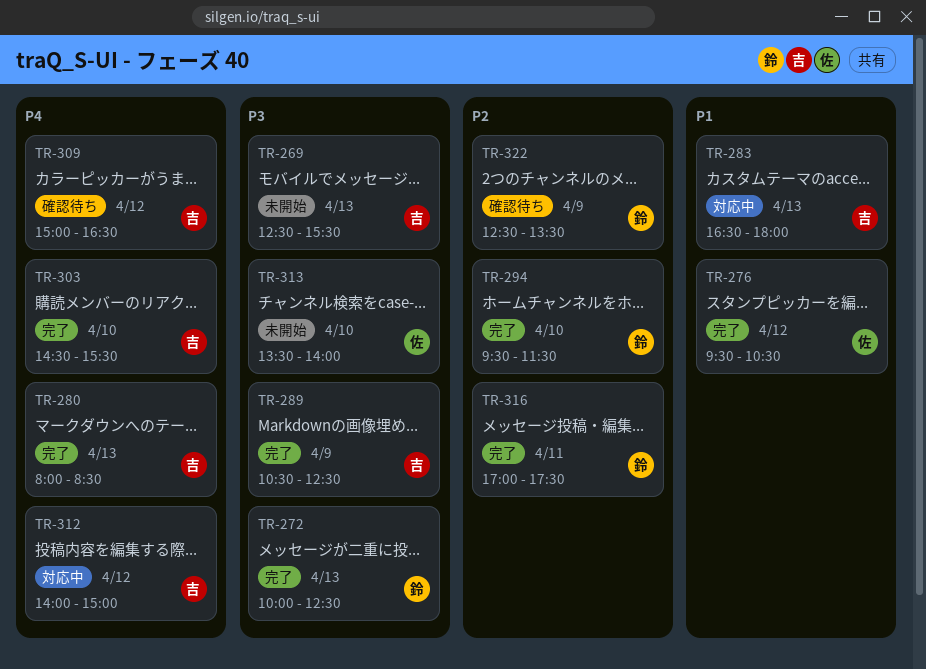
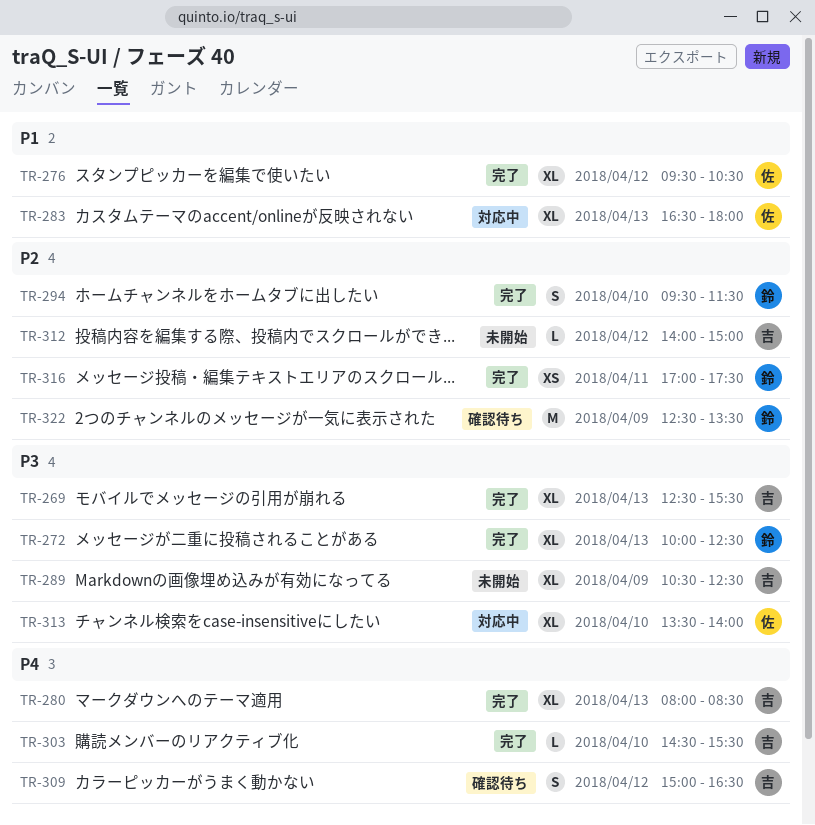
TR-269, status: 未開始 -> 完了
TR-283, owner: 吉 -> 佐
TR-289, status: 完了 -> 未開始
TR-312, status: 対応中 -> 未開始
TR-312, priority: P4 -> P2
TR-313, status: 未開始 -> 対応中

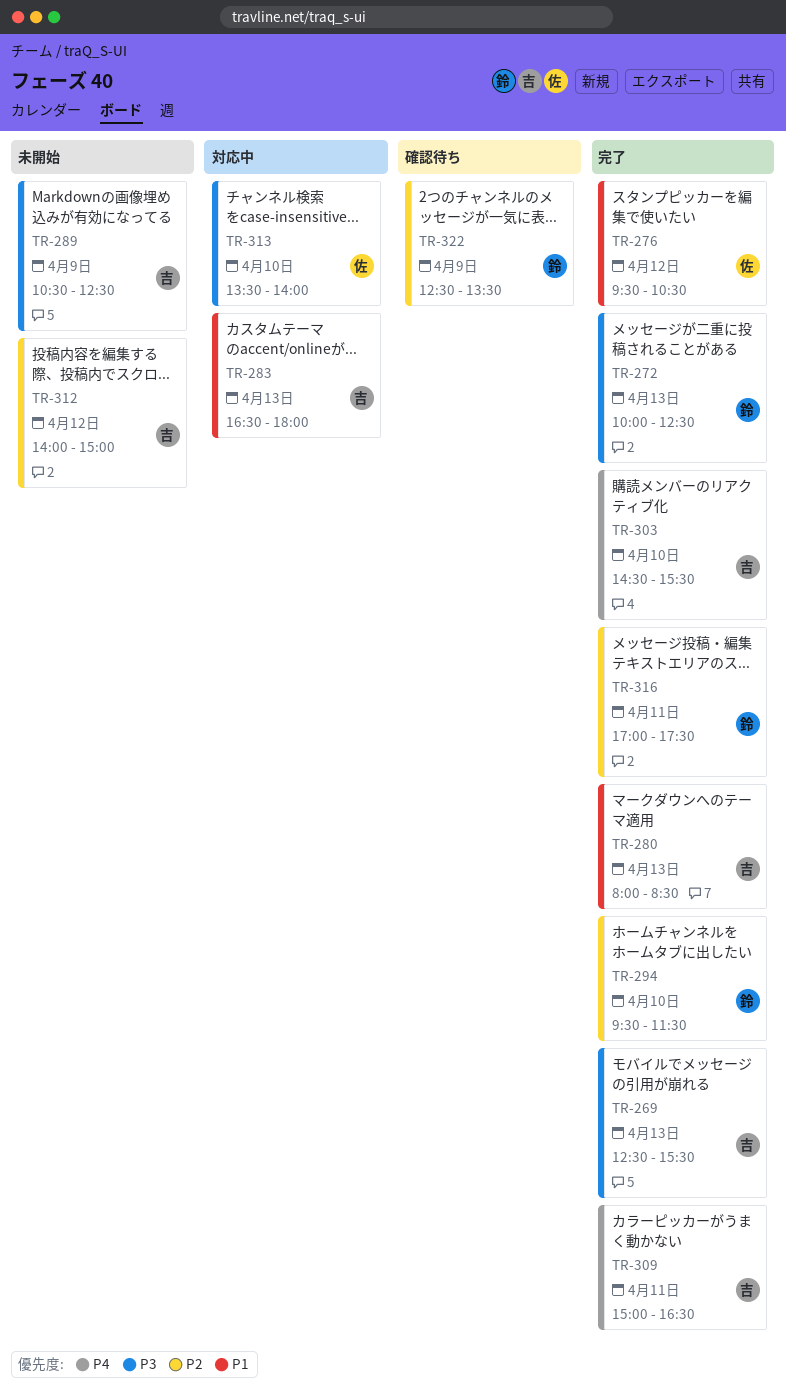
TR-280, priority: P4 -> P1
TR-283, owner: 佐 -> 吉
TR-309, status: 確認待ち -> 完了
TR-309, day: Apr 12 -> Apr 11

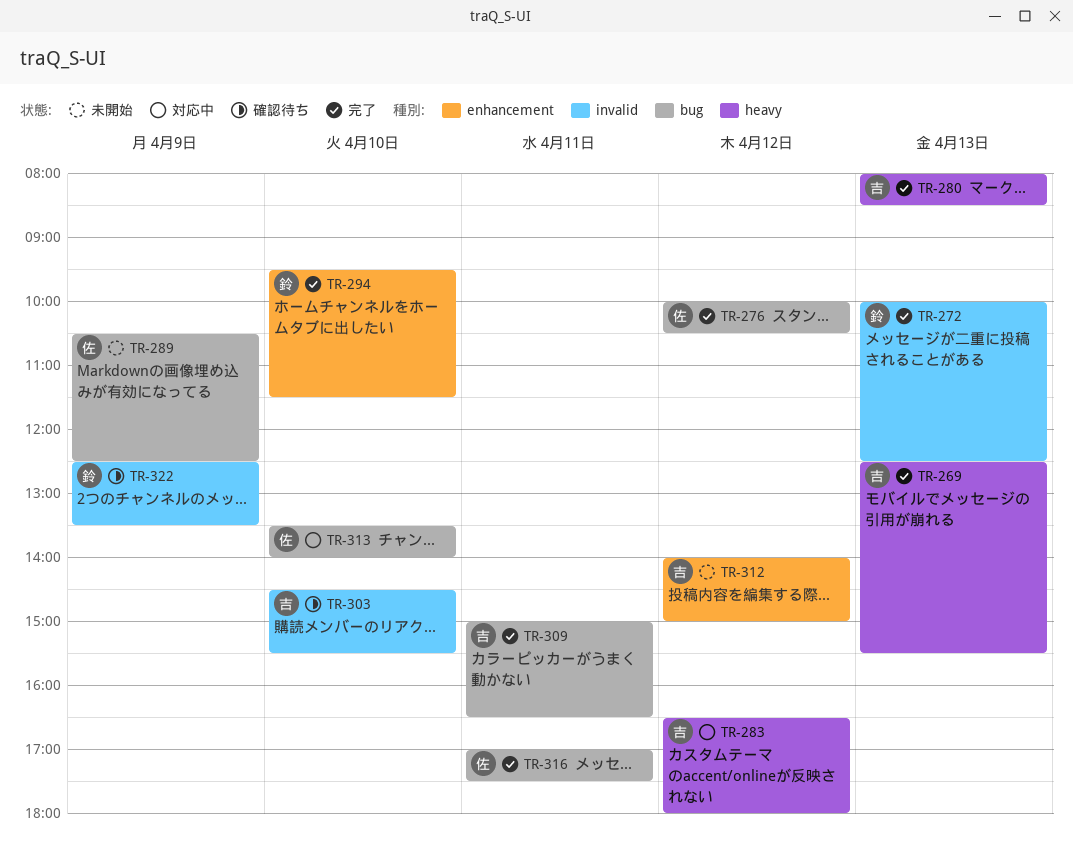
TR-276, begins: 09:30 -> 10:00
TR-283, day: Apr 13 -> Apr 12
TR-289, owner: 吉 -> 佐
TR-303, status: 完了 -> 確認待ち
TR-316, owner: 鈴 -> 佐

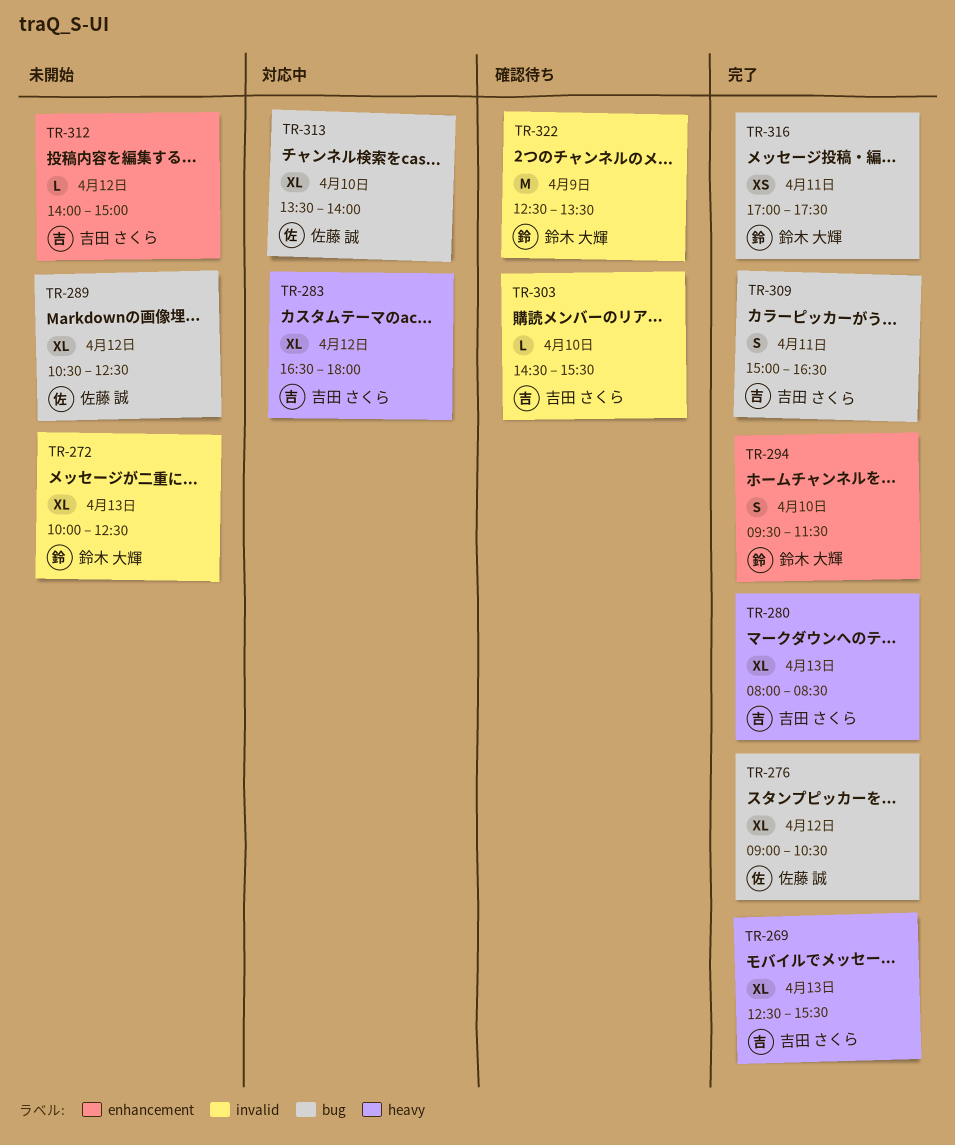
TR-272, status: 完了 -> 未開始
TR-276, begins: 10:00 -> 09:00
TR-289, day: Apr 9 -> Apr 12
TR-316, owner: 佐藤 誠 -> 鈴木 大輝

